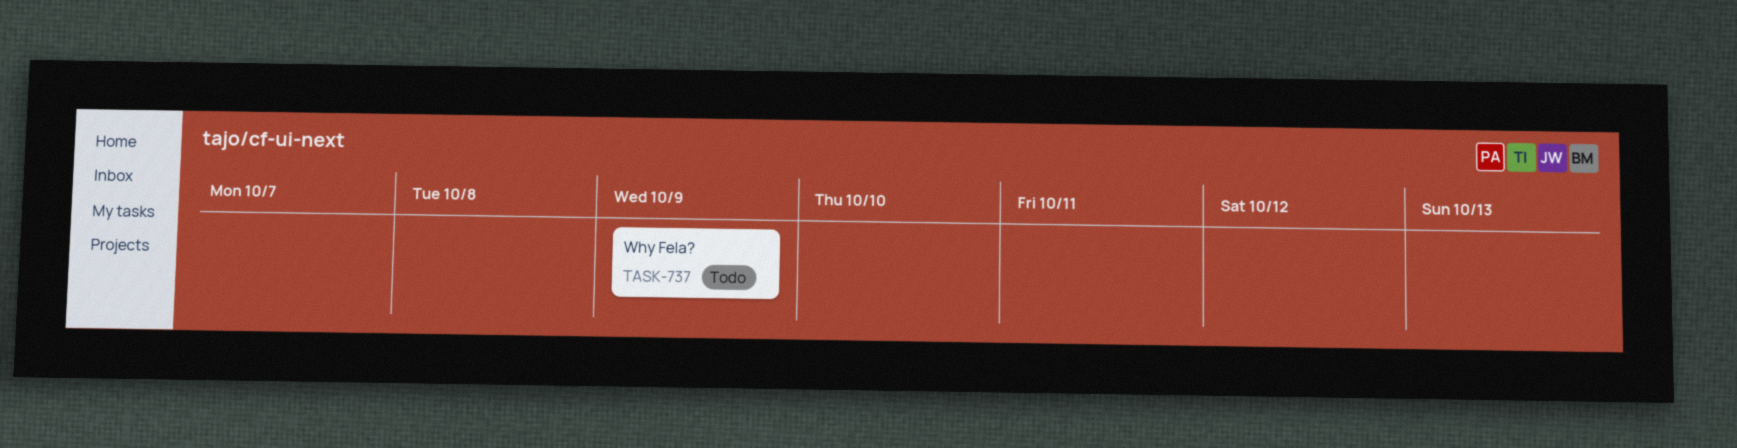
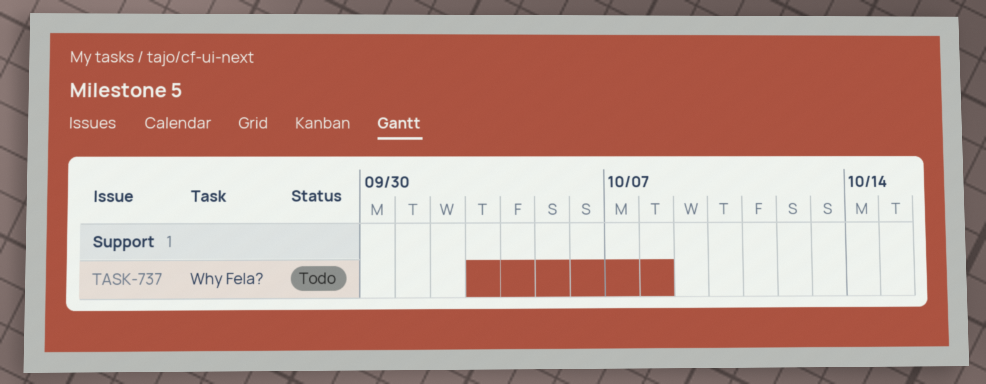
TASK-737, due: Oct 9 -> Oct 8

